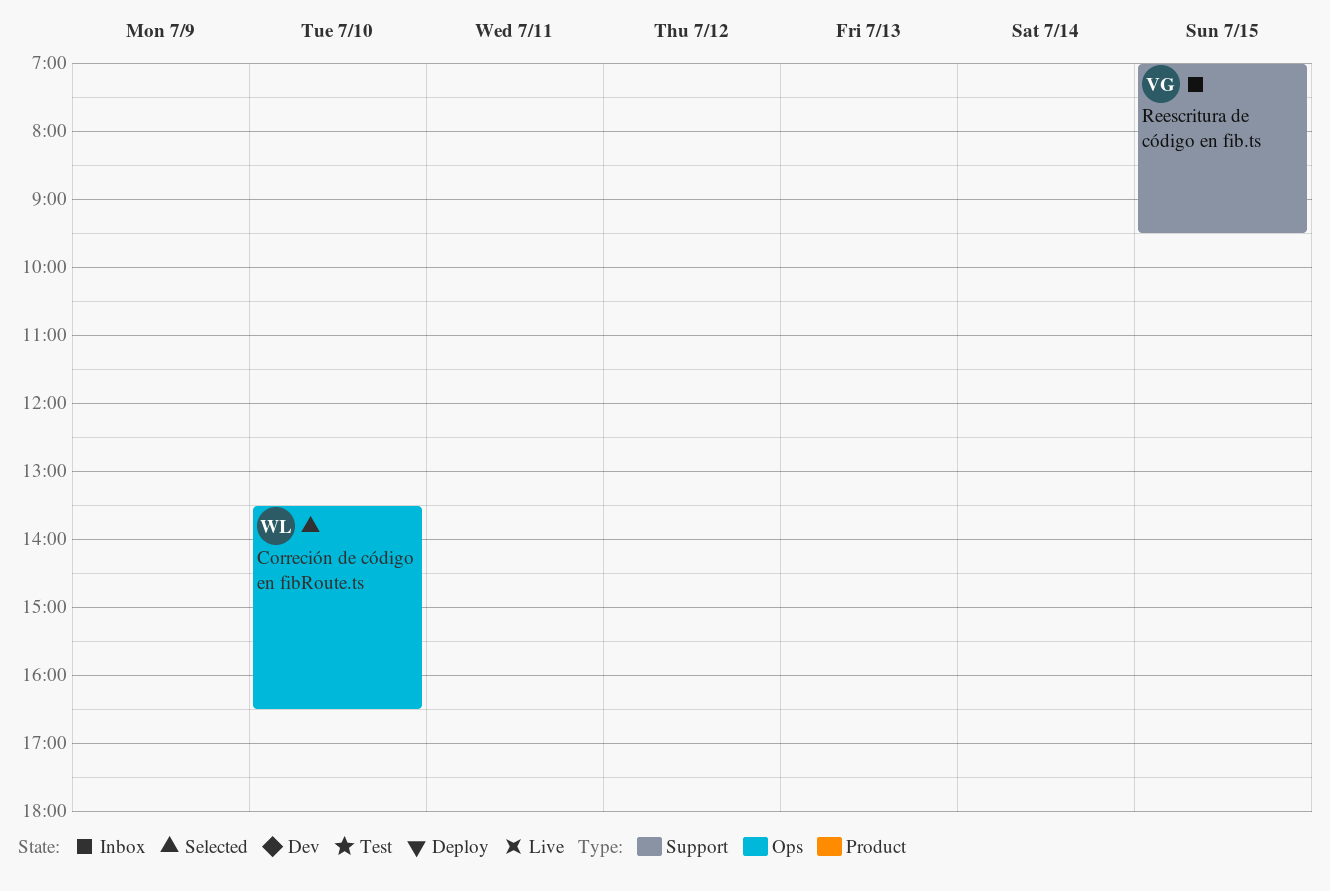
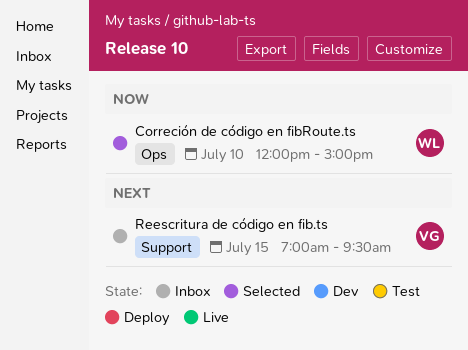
Correción de código en fibRoute.ts, begins: 13:30 -> 12:00
Correción de código en fibRoute.ts, ends: 16:30 -> 15:00

